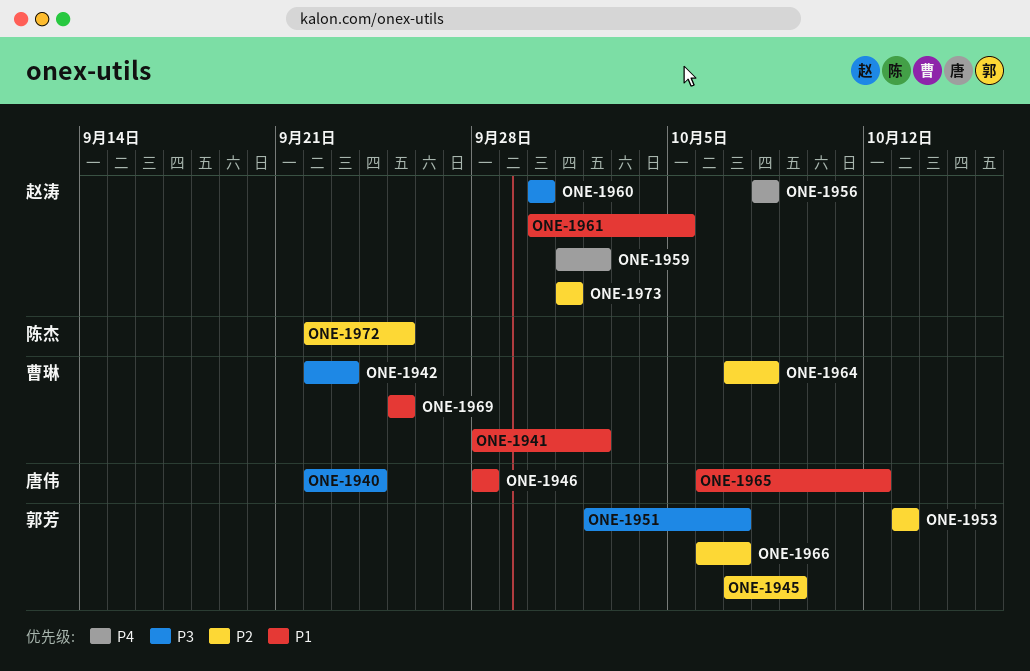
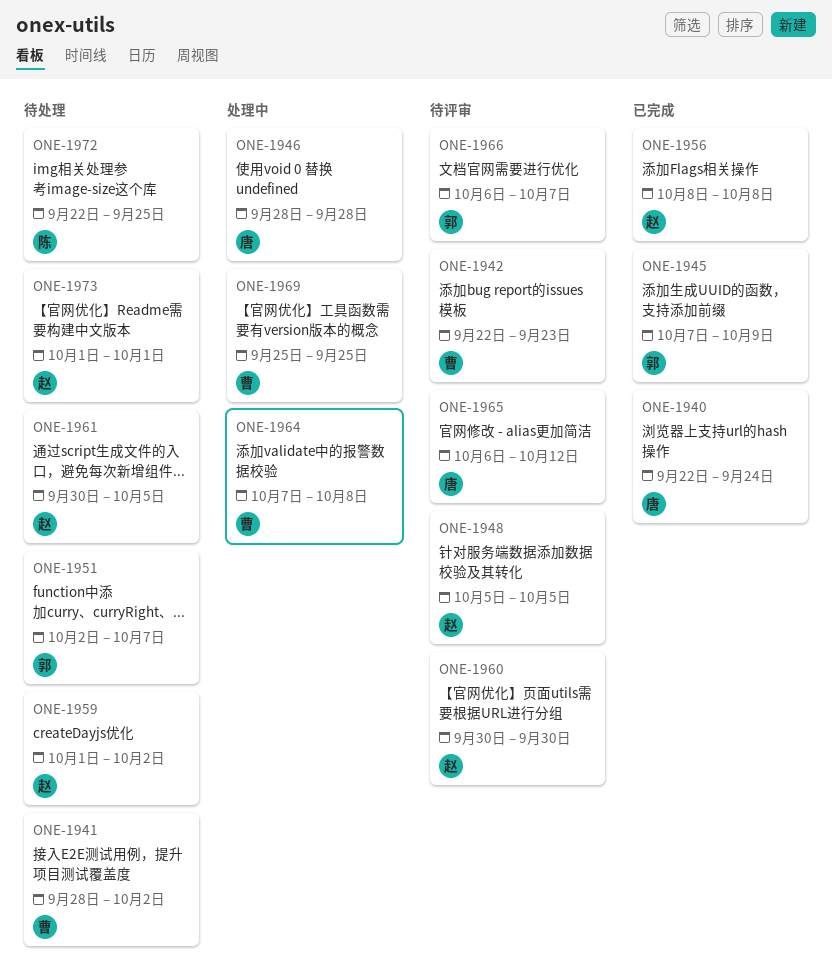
ONE-1948: none -> present
ONE-1953: present -> none

